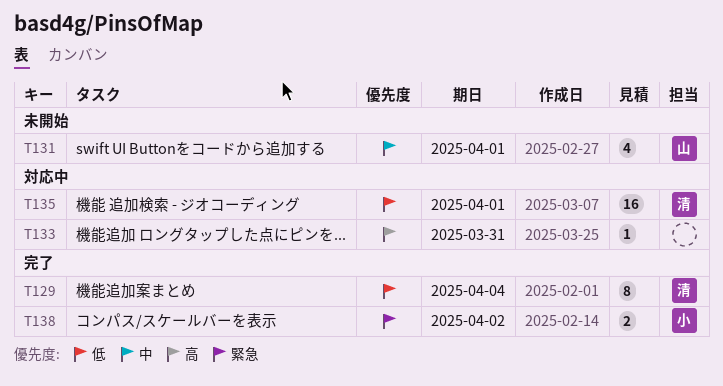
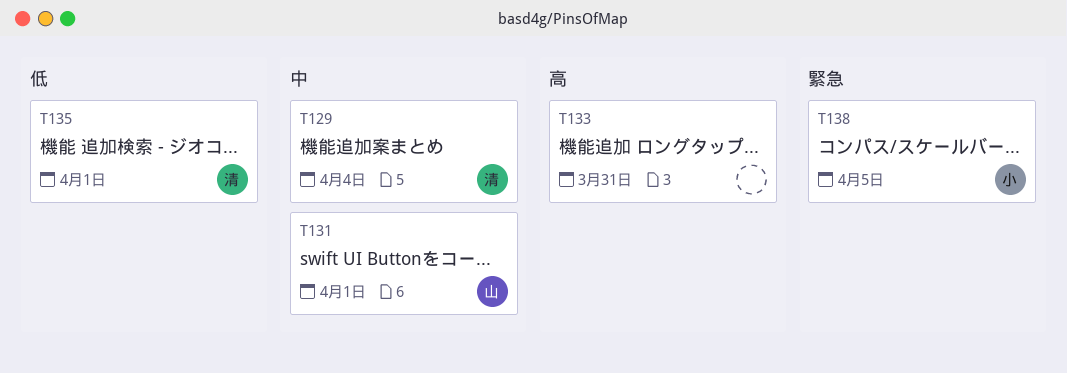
T129, priority: 低 -> 中
T138, due: Apr 2 -> Apr 5

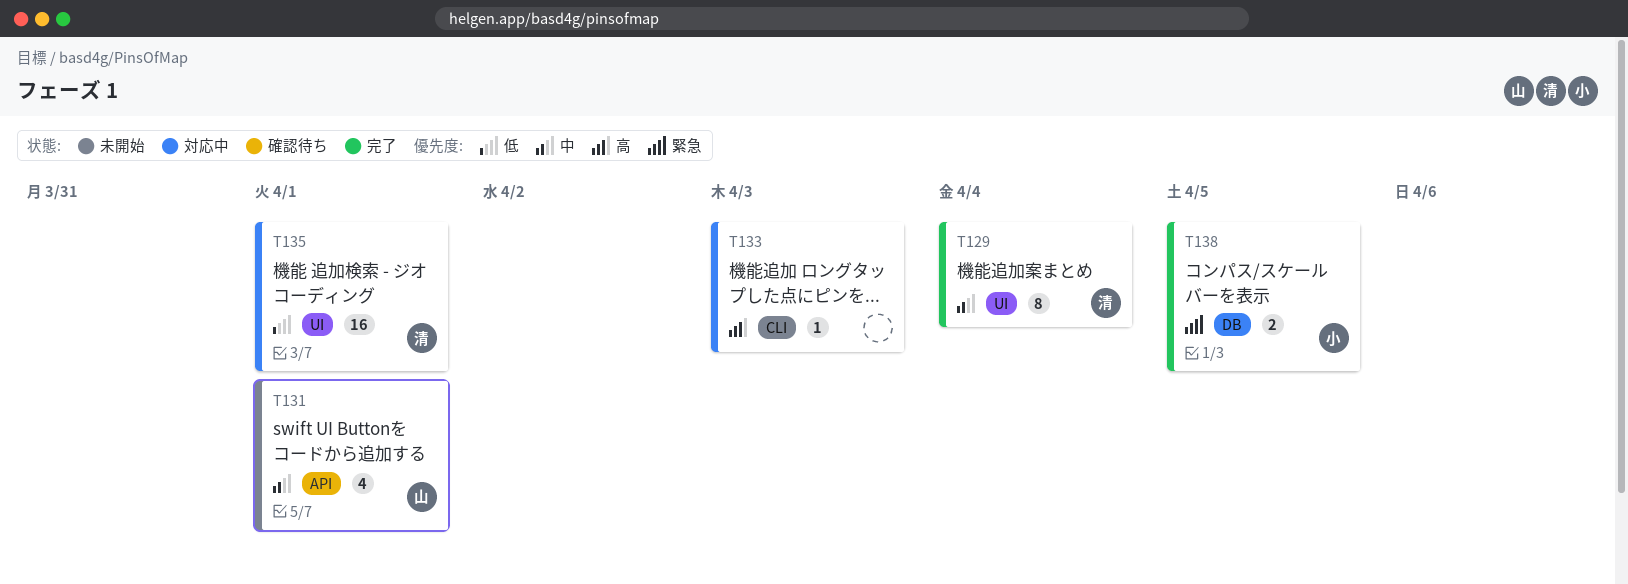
T133, due: Mar 31 -> Apr 3

